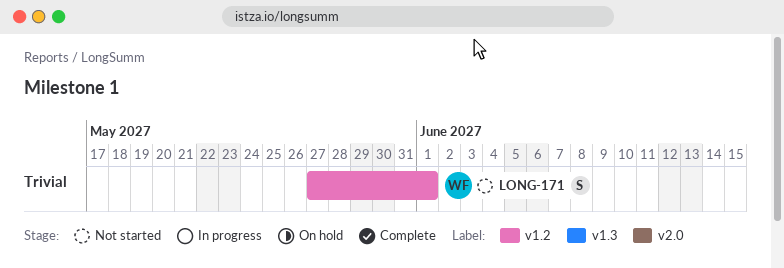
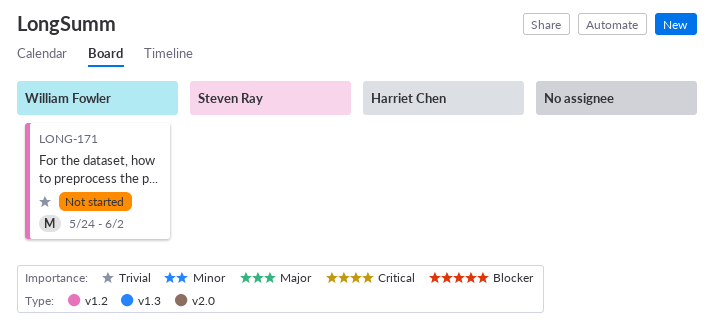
LONG-171, estimate: S -> M
LONG-171, start: May 27 -> May 24
LONG-171, due: Jun 1 -> Jun 2

